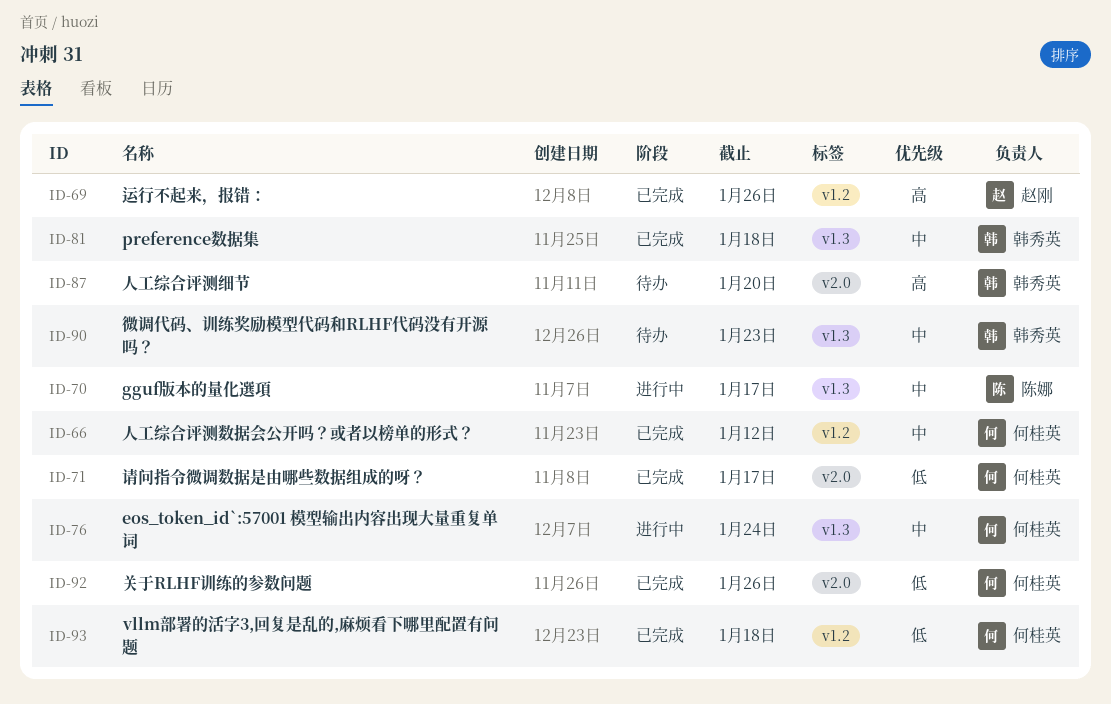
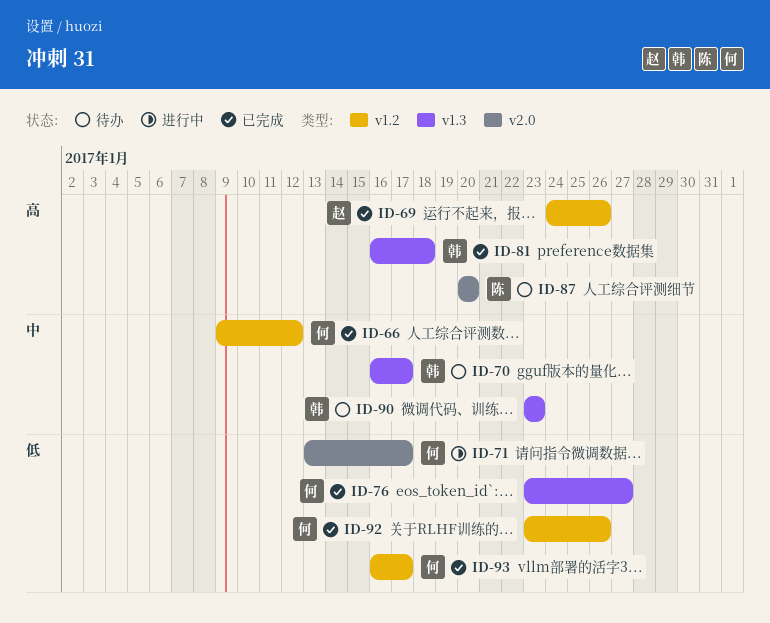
ID-70, status: 进行中 -> 待办
ID-70, owner: 陈娜 -> 韩秀英
ID-71, status: 已完成 -> 进行中
ID-76, status: 进行中 -> 已完成
ID-76, priority: 中 -> 低
ID-76, due: Jan 24 -> Jan 27
ID-81, priority: 中 -> 高
ID-87, owner: 韩秀英 -> 陈娜
ID-92, label: v2.0 -> v1.2
ID-93, due: Jan 18 -> Jan 17

